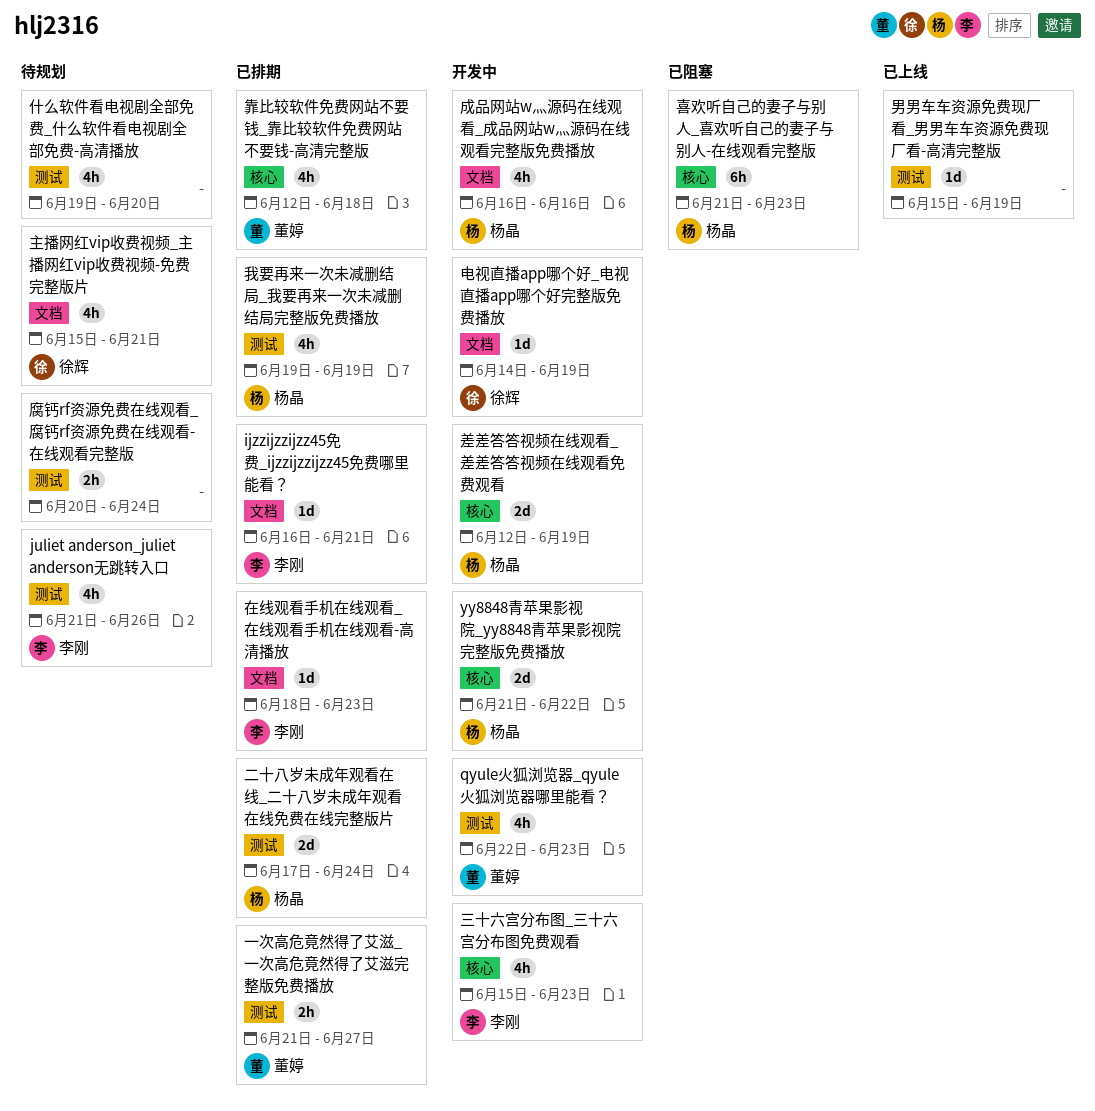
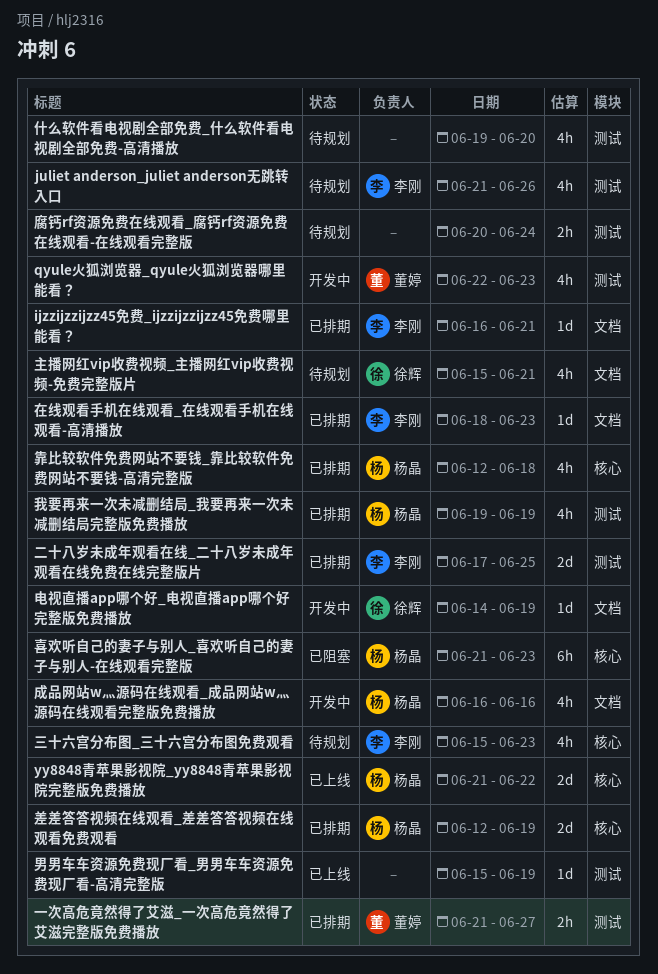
yy8848青苹果影视院_yy8848青苹果影视院完整版免费播放, status: 开发中 -> 已上线
三十六宫分布图_三十六宫分布图免费观看, status: 开发中 -> 待规划
二十八岁未成年观看在线_二十八岁未成年观看在线免费在线完整版片, owner: 杨晶 -> 李刚
二十八岁未成年观看在线_二十八岁未成年观看在线免费在线完整版片, due: Jun 24 -> Jun 25
差差答答视频在线观看_差差答答视频在线观看免费观看, status: 开发中 -> 已排期
靠比较软件免费网站不要钱_靠比较软件免费网站不要钱-高清完整版, owner: 董婷 -> 杨晶

